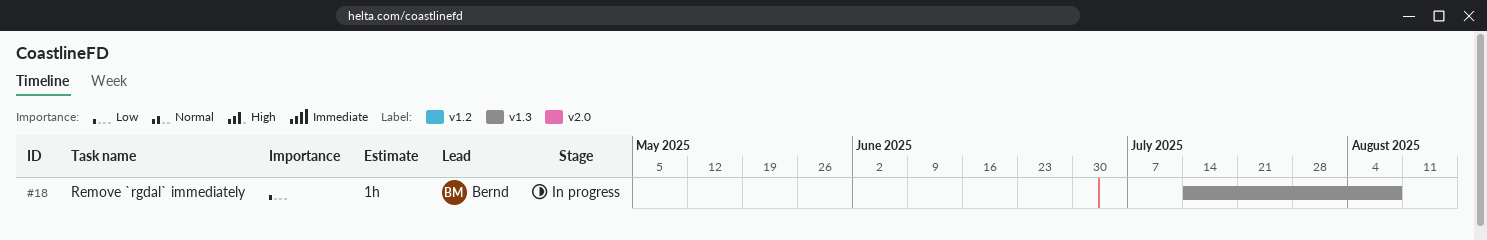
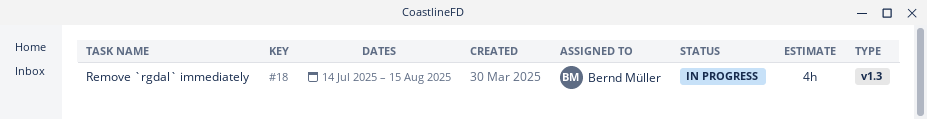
#18, estimate: 1h -> 4h
#18, due: Aug 8 -> Aug 15

